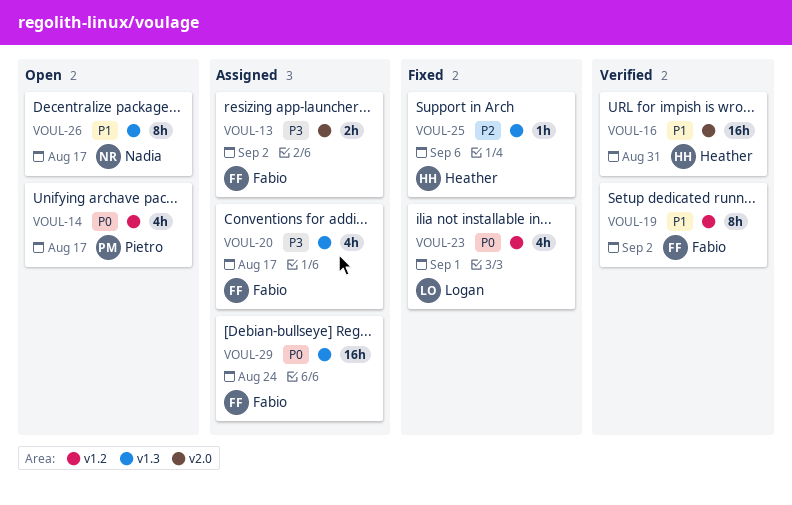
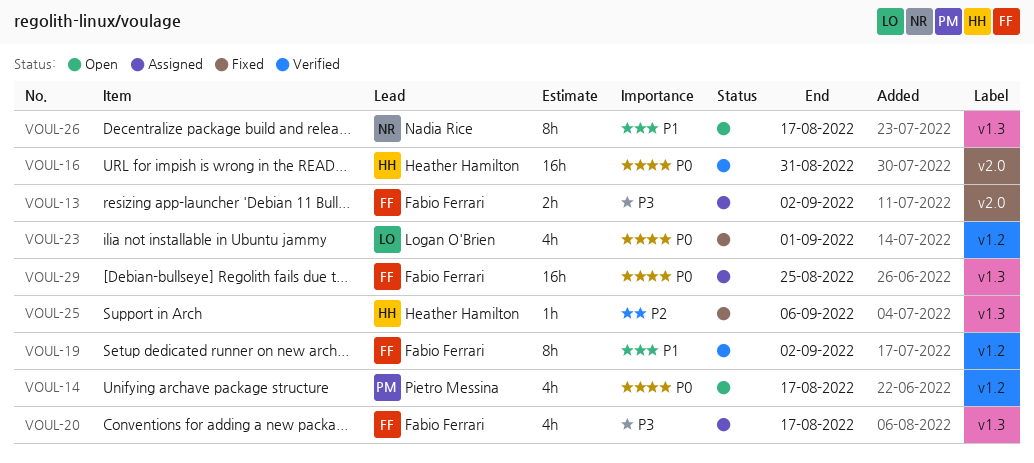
VOUL-16, priority: P1 -> P0
VOUL-29, due: Aug 24 -> Aug 25

